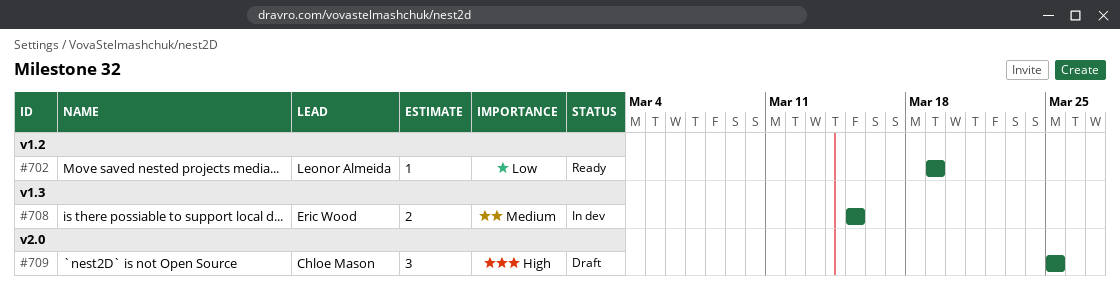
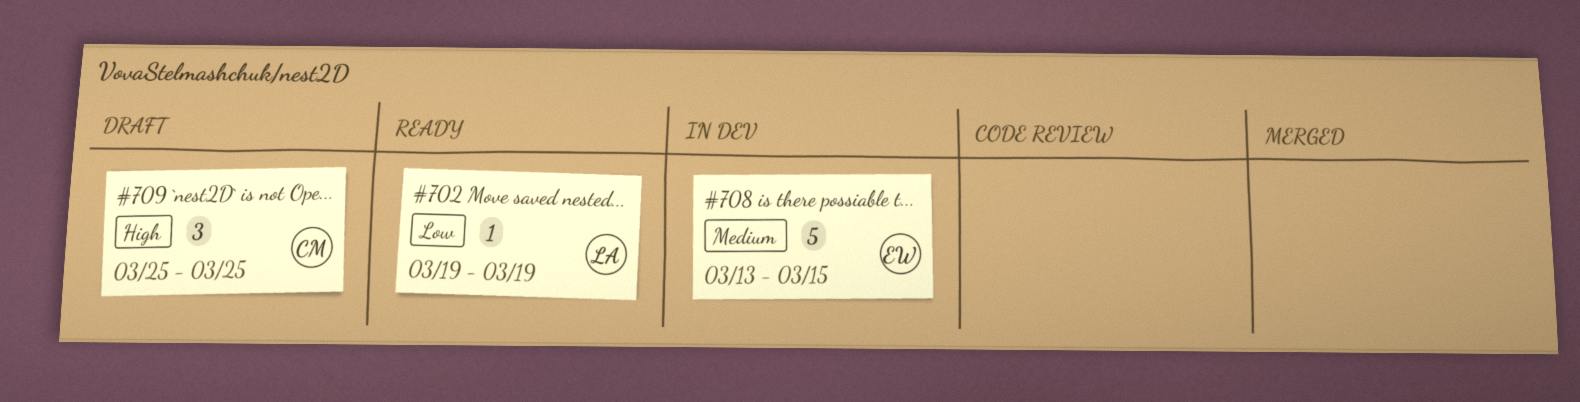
#708, estimate: 2 -> 5
#708, start: Mar 15 -> Mar 13

